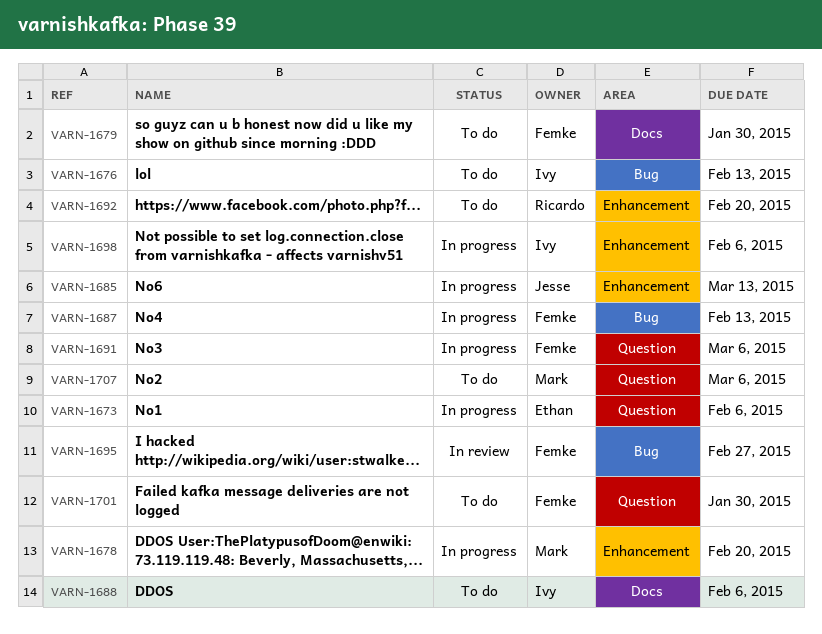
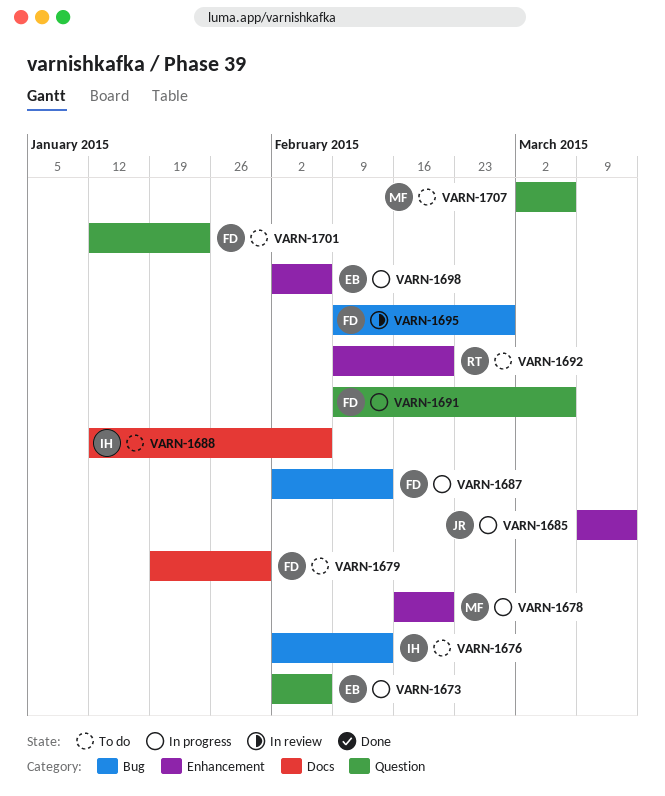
VARN-1698, owner: Ivy -> Ethan
VARN-1701, due: Jan 30 -> Jan 23

